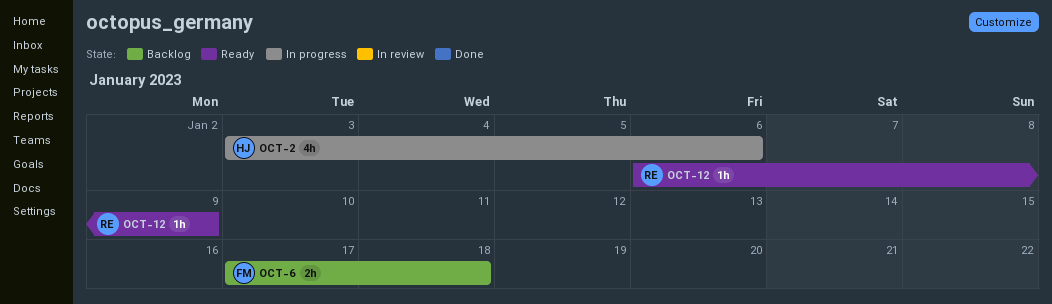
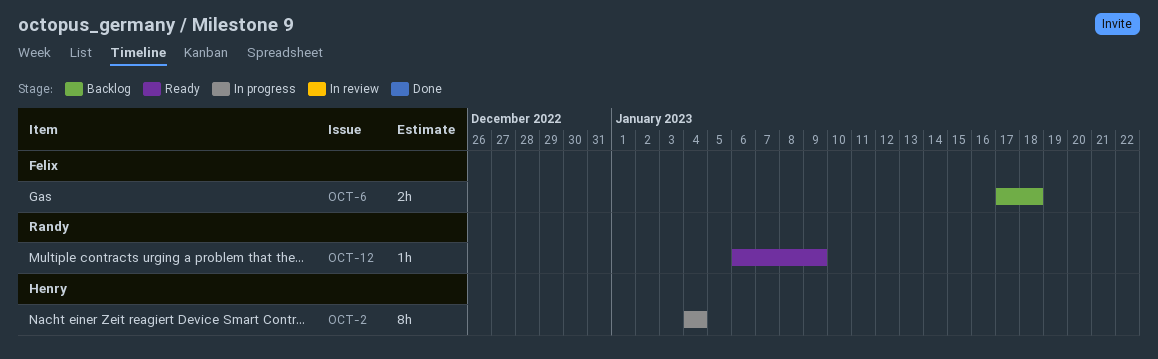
OCT-2, estimate: 4h -> 8h
OCT-2, start: Jan 3 -> Jan 4
OCT-2, due: Jan 6 -> Jan 4

